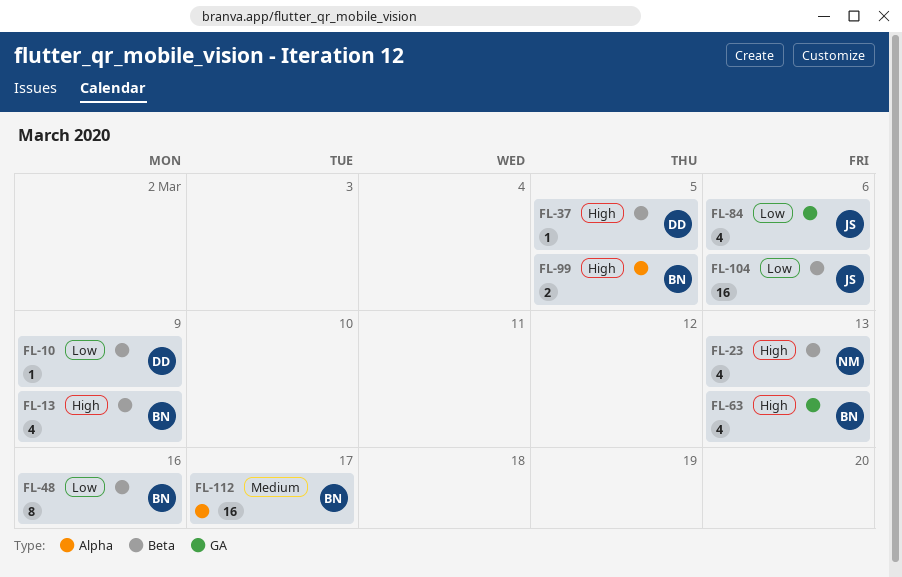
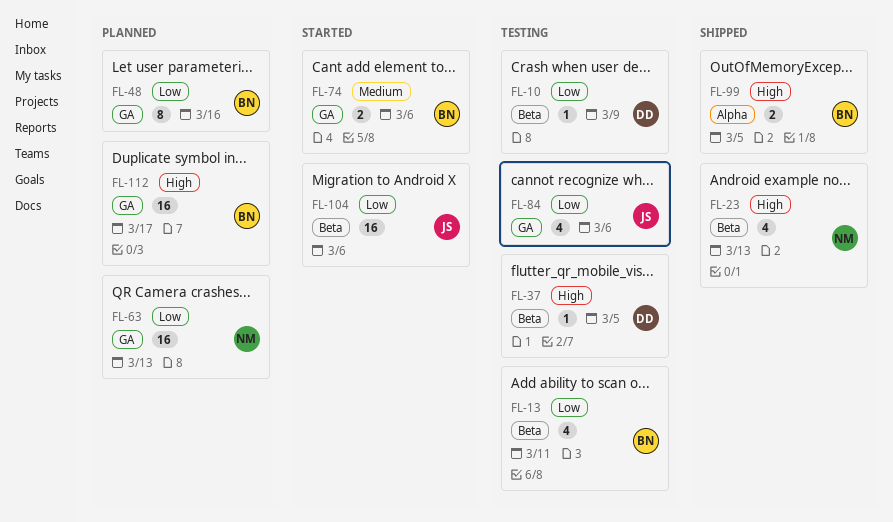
FL-13, priority: High -> Low
FL-13, due: Mar 9 -> Mar 11
FL-48, label: Beta -> GA
FL-63, owner: BN -> NM
FL-63, priority: High -> Low
FL-63, estimate: 4 -> 16
FL-74: none -> present
FL-112, priority: Medium -> High
FL-112, label: Alpha -> GA

